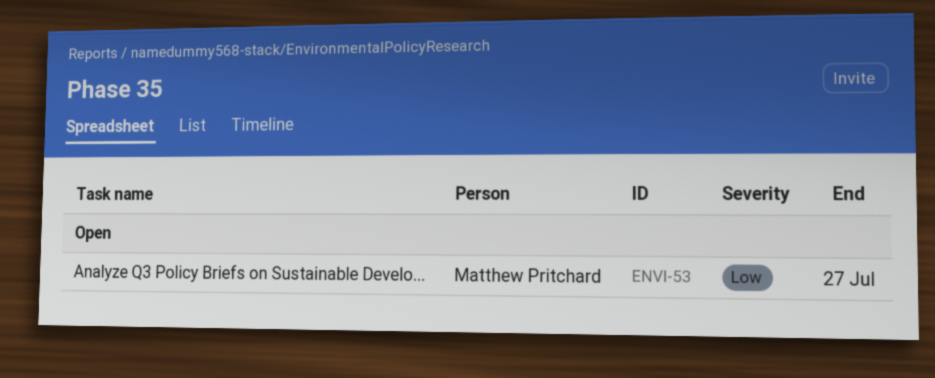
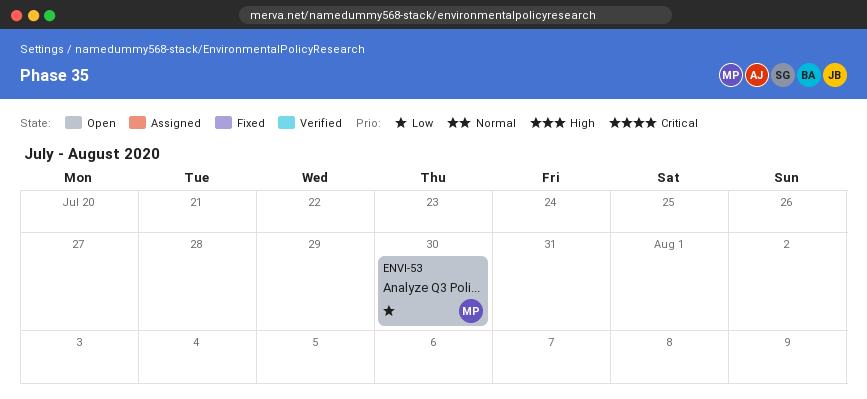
ENVI-53, due: Jul 27 -> Jul 30

